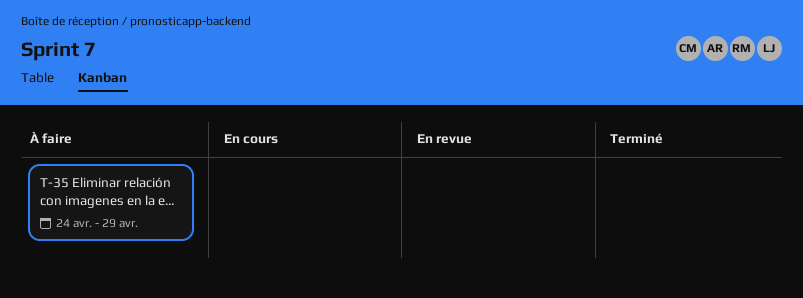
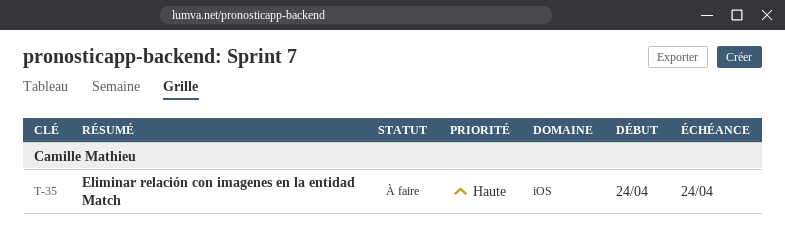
T-35, due: Apr 29 -> Apr 24

